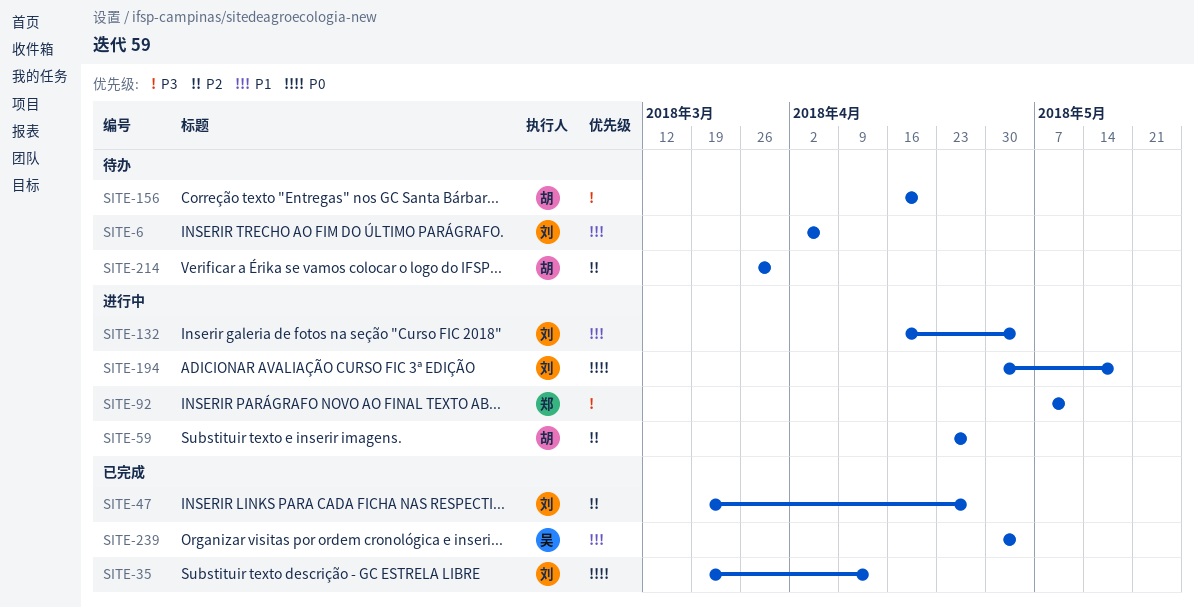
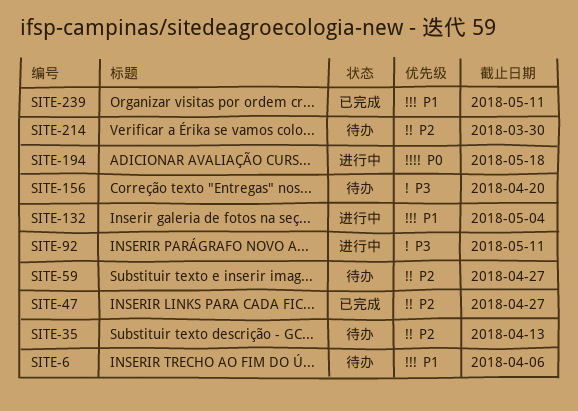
SITE-35, status: 已完成 -> 待办
SITE-35, priority: P0 -> P2
SITE-59, status: 进行中 -> 待办
SITE-239, due: May 4 -> May 11

